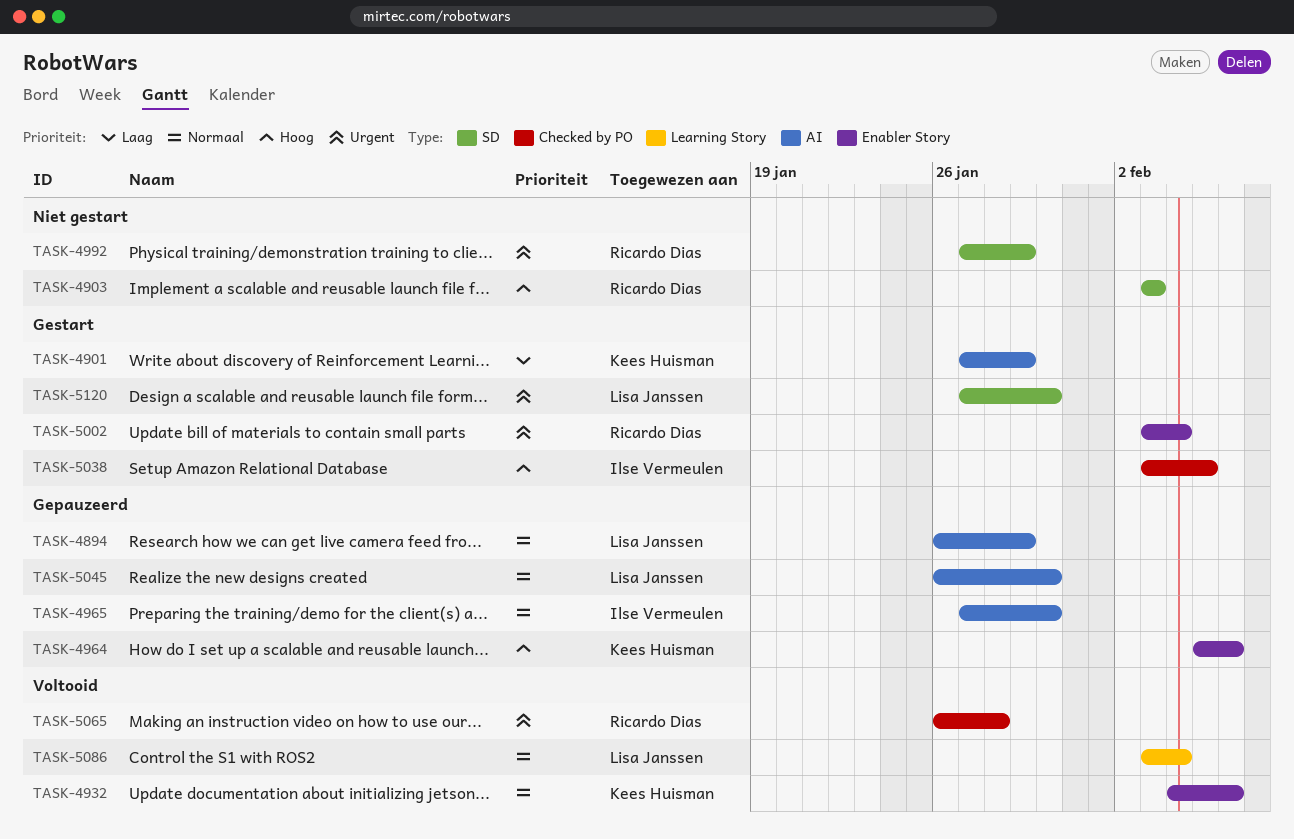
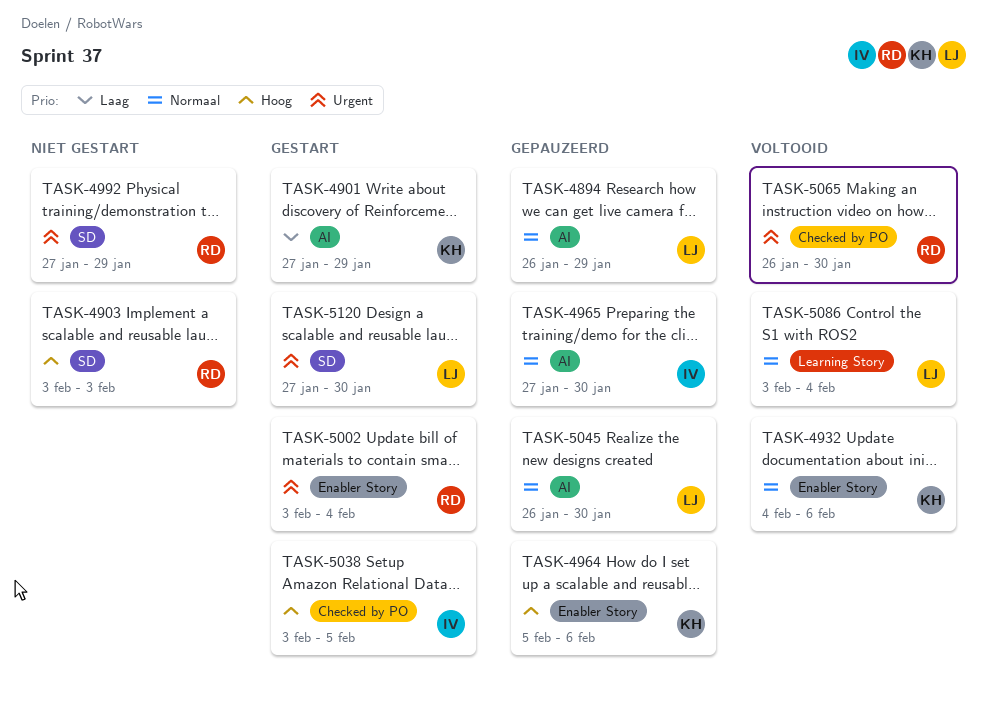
TASK-5065, due: Jan 28 -> Jan 30

